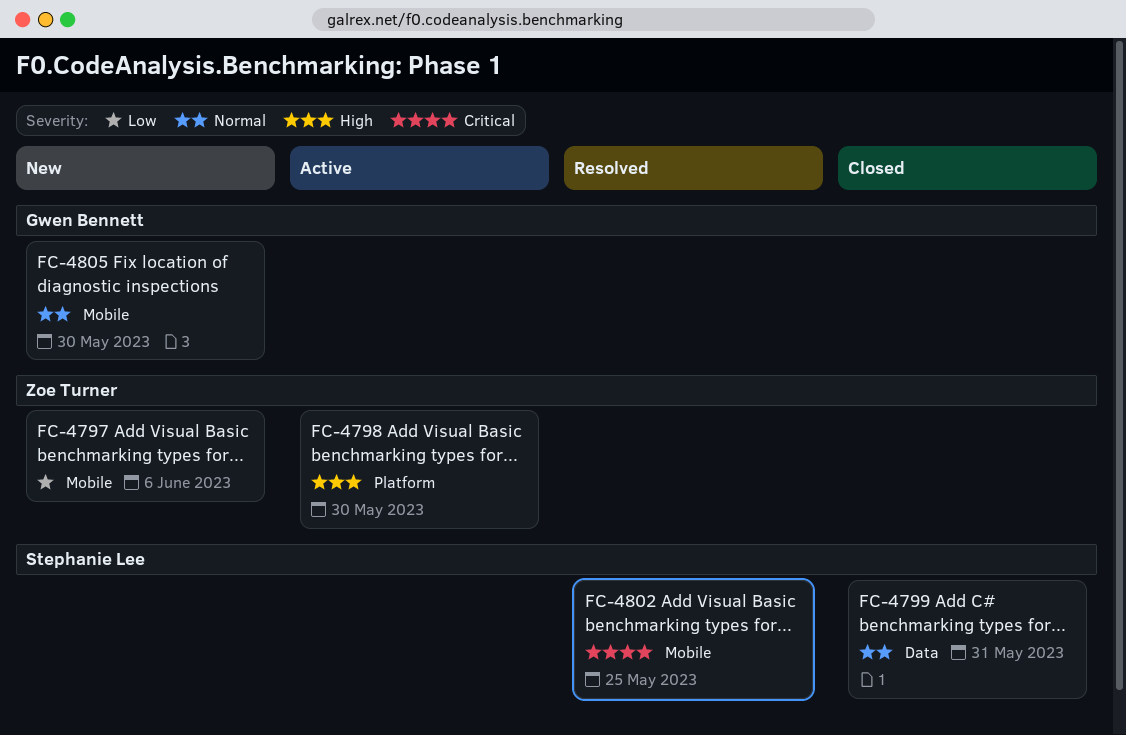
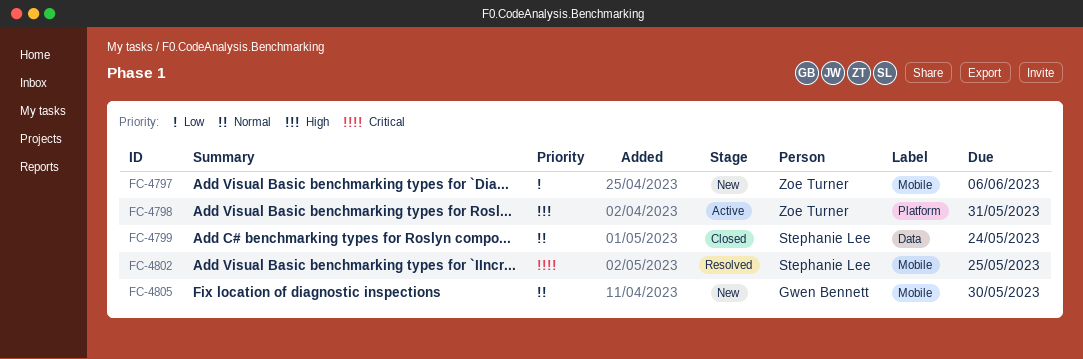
FC-4798, due: May 30 -> May 31
FC-4799, due: May 31 -> May 24

